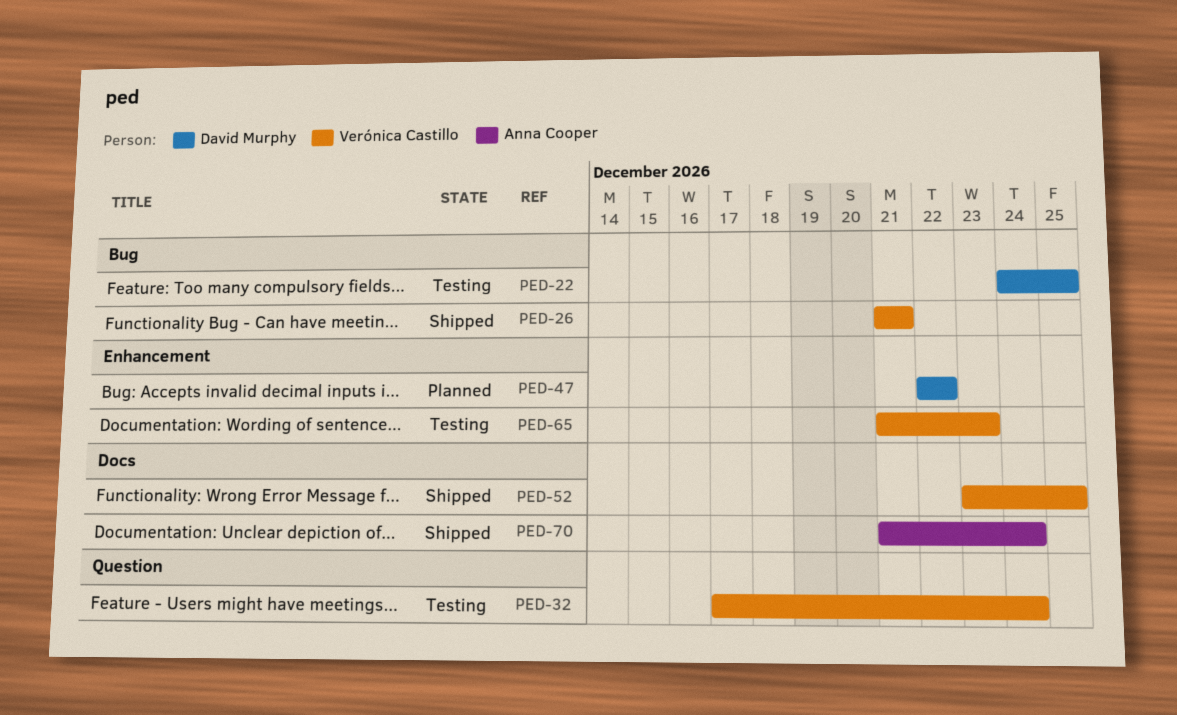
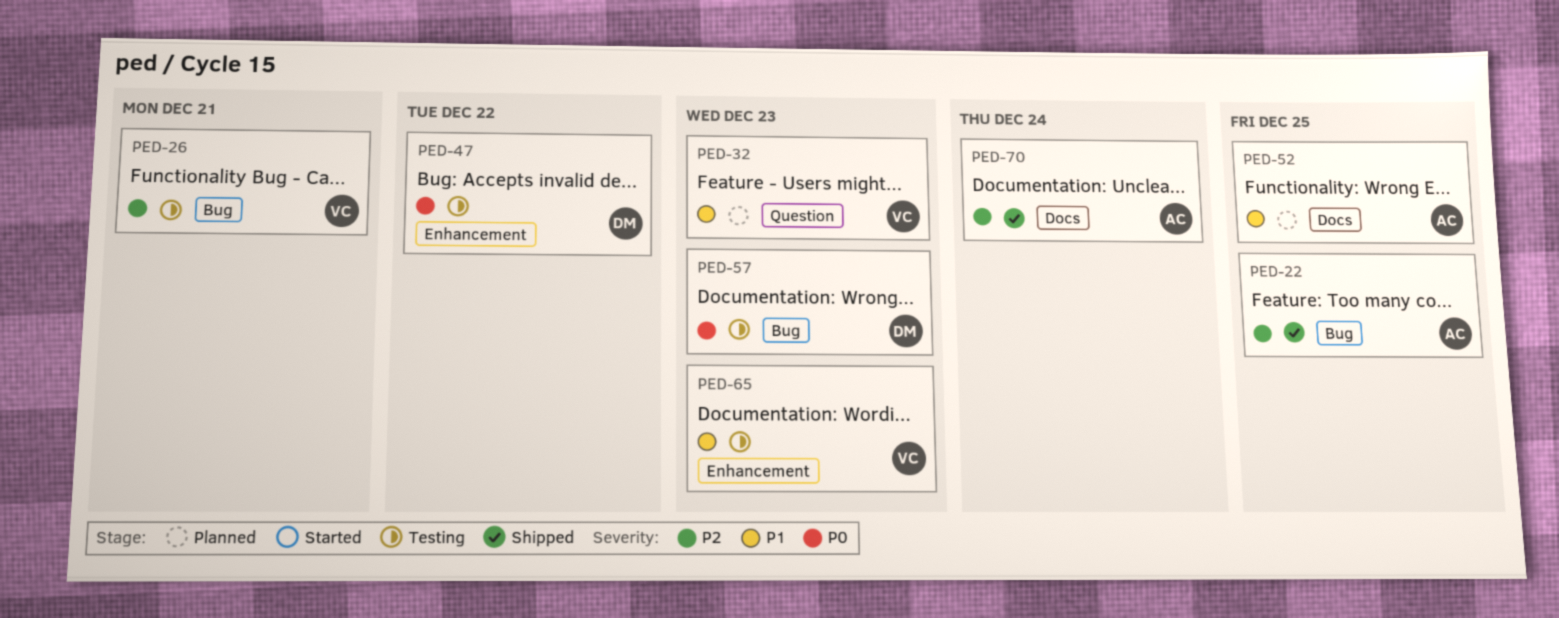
PED-22, status: Testing -> Shipped
PED-22, owner: David Murphy -> Anna Cooper
PED-26, status: Shipped -> Testing
PED-32, status: Testing -> Planned
PED-32, due: Dec 24 -> Dec 23
PED-47, status: Planned -> Testing
PED-52, status: Shipped -> Planned
PED-52, owner: Verónica Castillo -> Anna Cooper
PED-57: none -> present

